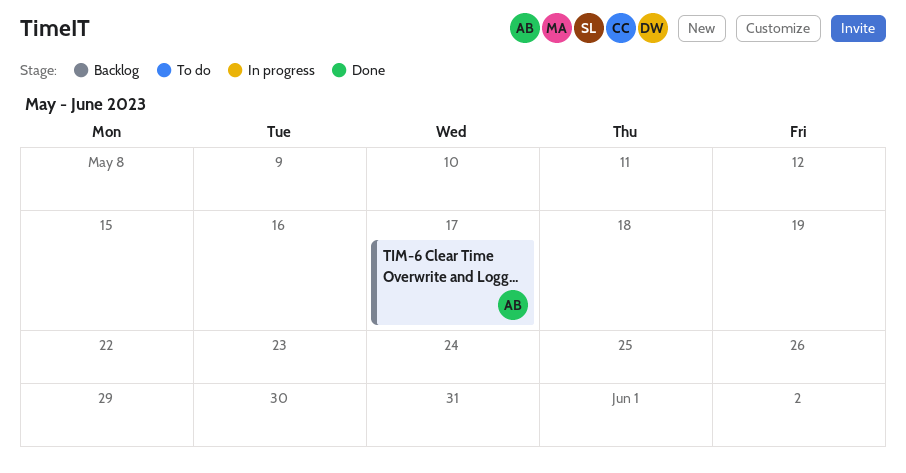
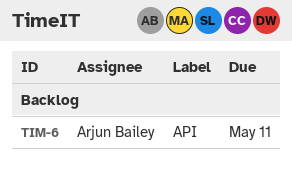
TIM-6, due: May 17 -> May 11

